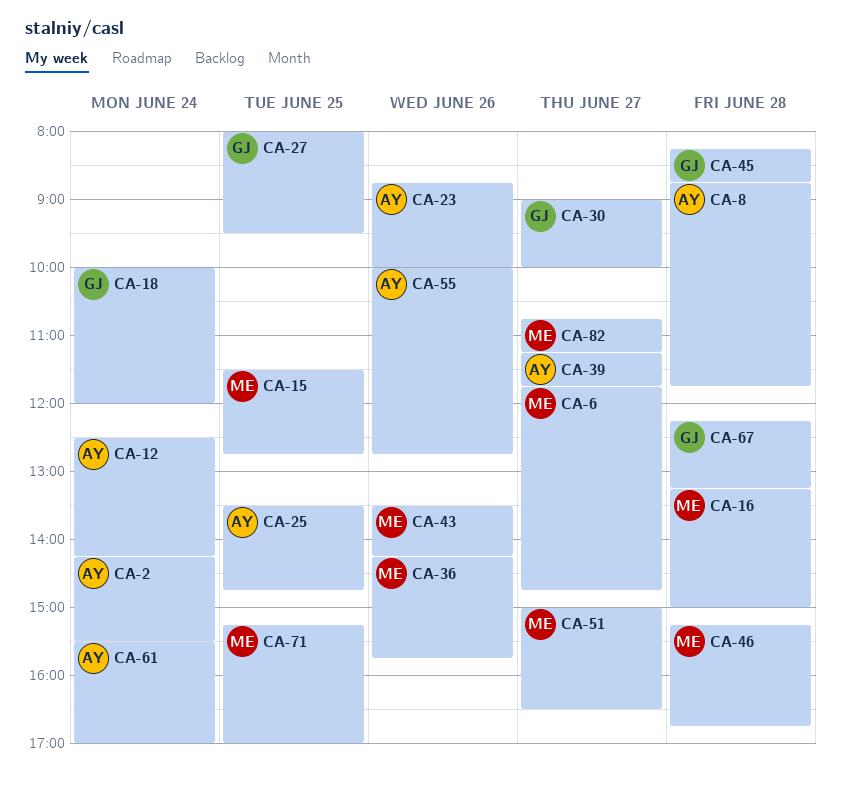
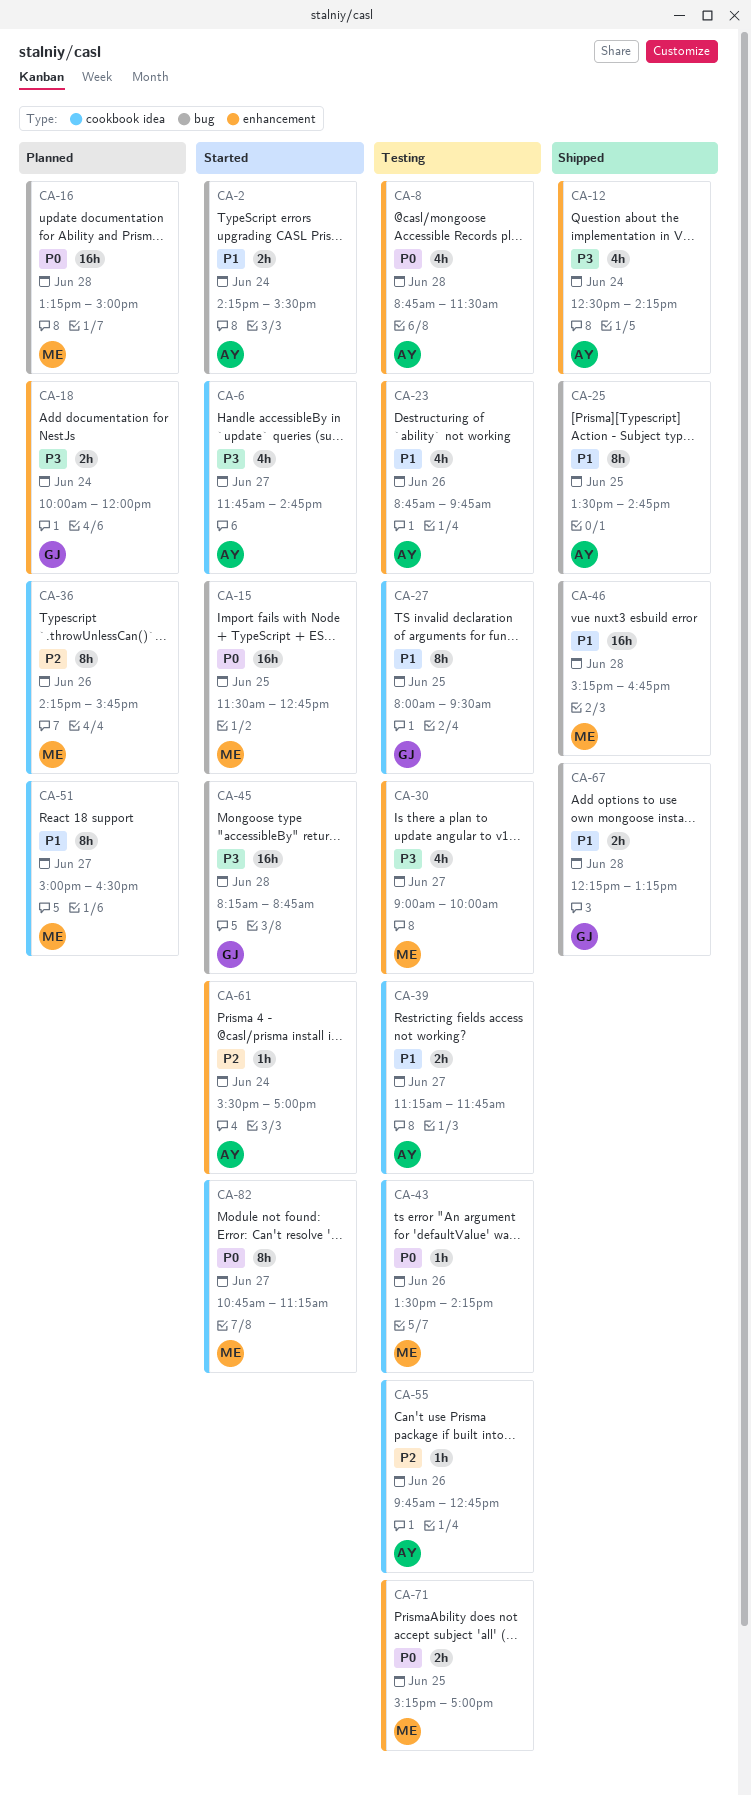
CA-6, owner: ME -> AY
CA-8, ends: 11:45 -> 11:30
CA-23, ends: 10:00 -> 09:45
CA-30, owner: GJ -> ME
CA-55, begins: 10:00 -> 09:45

